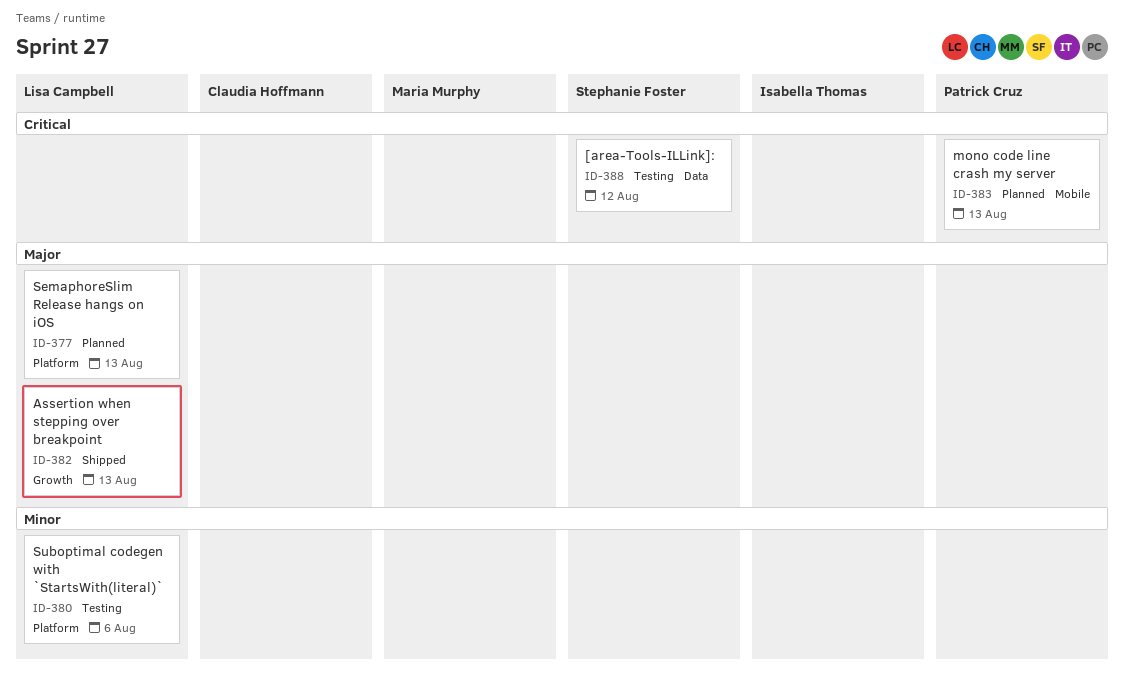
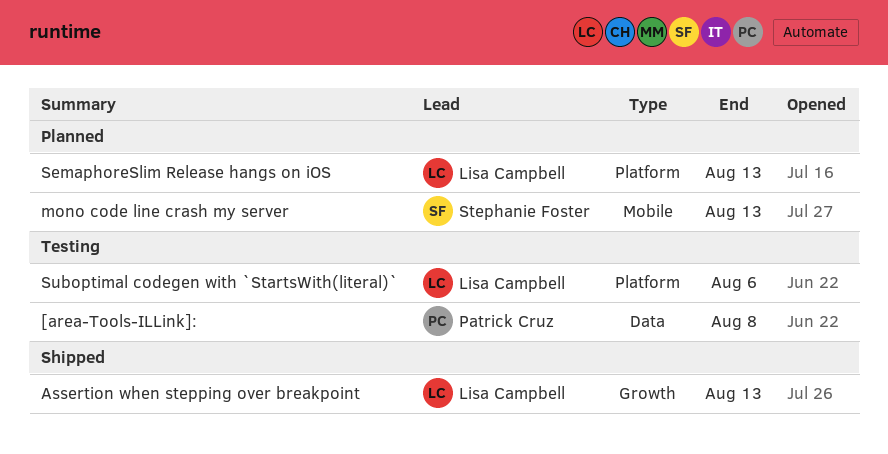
[area-Tools-ILLink]:, owner: Stephanie Foster -> Patrick Cruz
[area-Tools-ILLink]:, due: Aug 12 -> Aug 8
mono code line crash my server, owner: Patrick Cruz -> Stephanie Foster

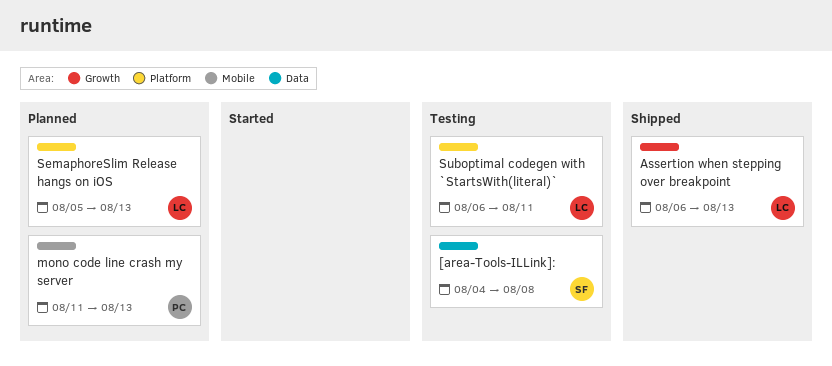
[area-Tools-ILLink]:, owner: Patrick Cruz -> Stephanie Foster
mono code line crash my server, owner: Stephanie Foster -> Patrick Cruz
Suboptimal codegen with `StartsWith(literal)`, due: Aug 6 -> Aug 11

